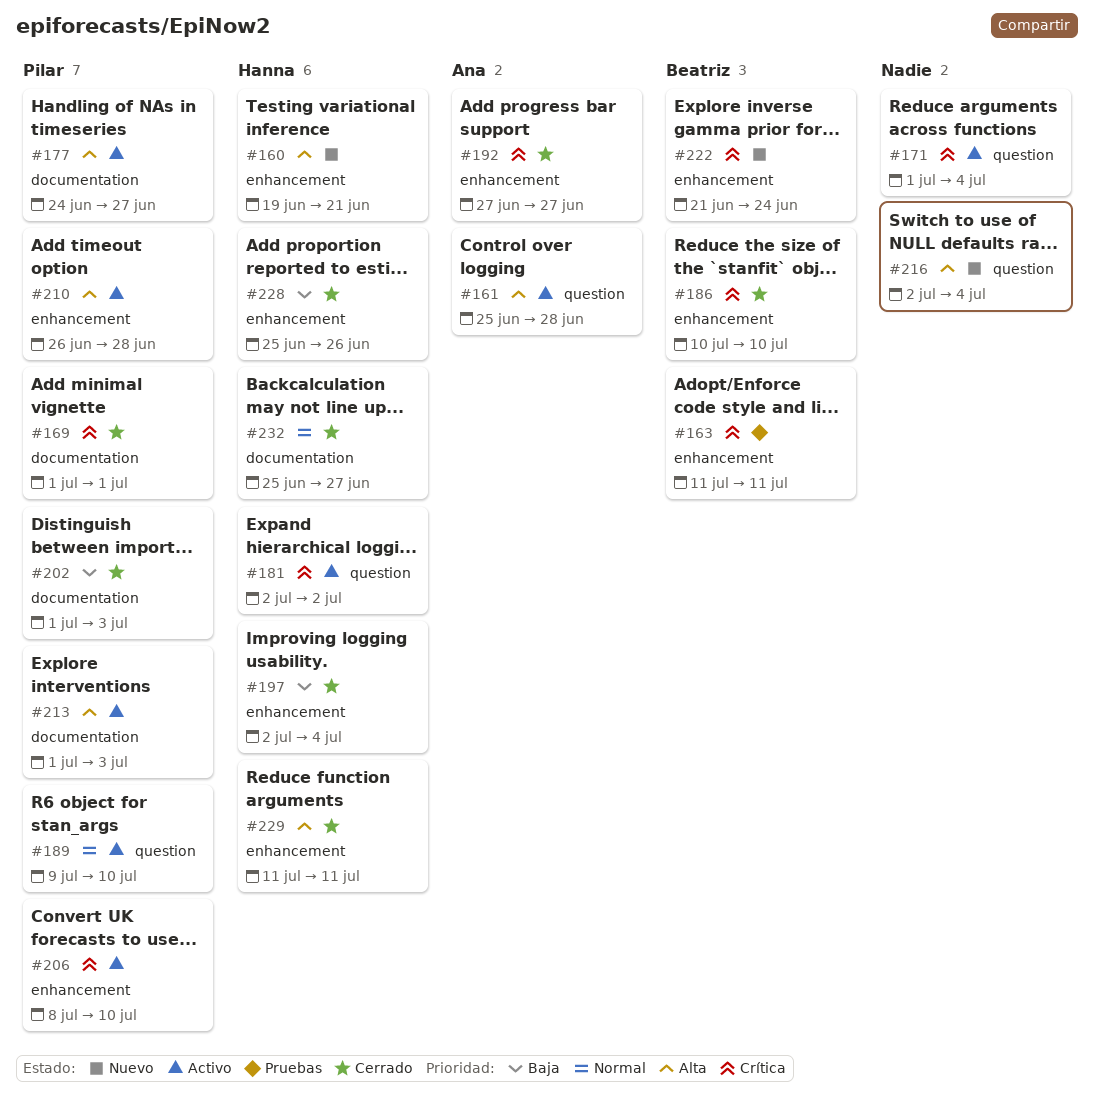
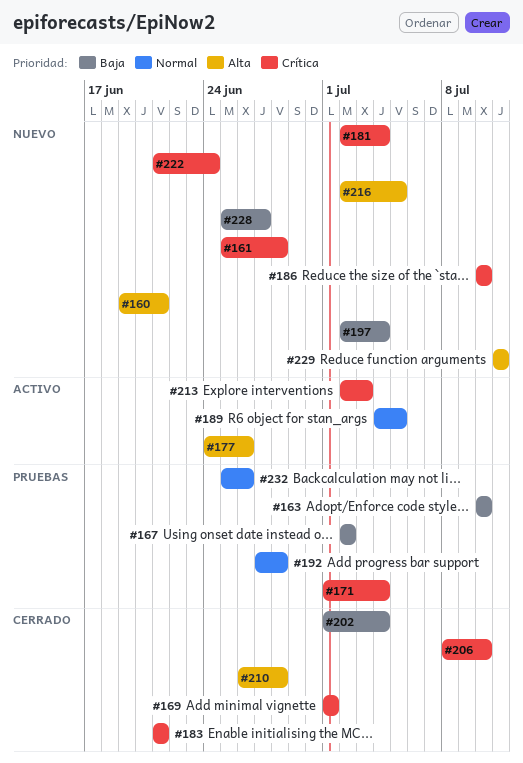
#161, status: Activo -> Nuevo
#161, priority: Alta -> Crítica
#163, priority: Crítica -> Baja
#163, start: Jul 11 -> Jul 10
#163, due: Jul 11 -> Jul 10
#167: none -> present
#171, status: Activo -> Pruebas
#177, due: Jun 27 -> Jun 26
#181, status: Activo -> Nuevo
#181, due: Jul 2 -> Jul 4
#183: none -> present
#186, status: Cerrado -> Nuevo
#189, start: Jul 9 -> Jul 4
#189, due: Jul 10 -> Jul 5
#192, status: Cerrado -> Pruebas
#192, priority: Crítica -> Normal
#192, due: Jun 27 -> Jun 28
#197, status: Cerrado -> Nuevo
#202, due: Jul 3 -> Jul 4
#206, status: Activo -> Cerrado
#210, status: Activo -> Cerrado
#213, priority: Alta -> Crítica
#213, start: Jul 1 -> Jul 2
#216, due: Jul 4 -> Jul 5
#228, status: Cerrado -> Nuevo
#228, due: Jun 26 -> Jun 27
#229, status: Cerrado -> Nuevo
#232, status: Cerrado -> Pruebas
#232, due: Jun 27 -> Jun 26

